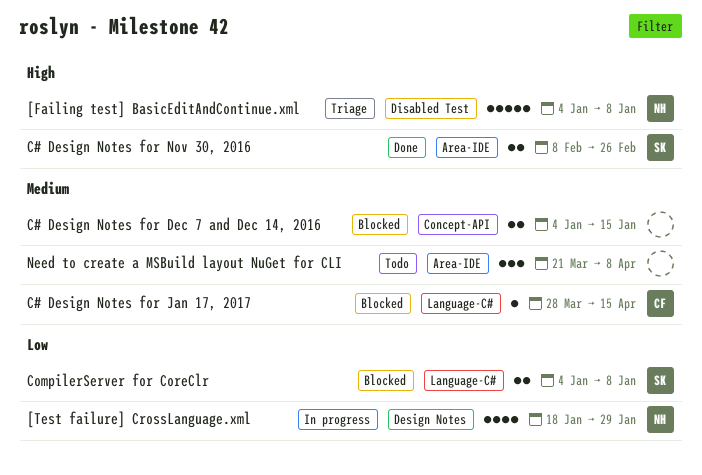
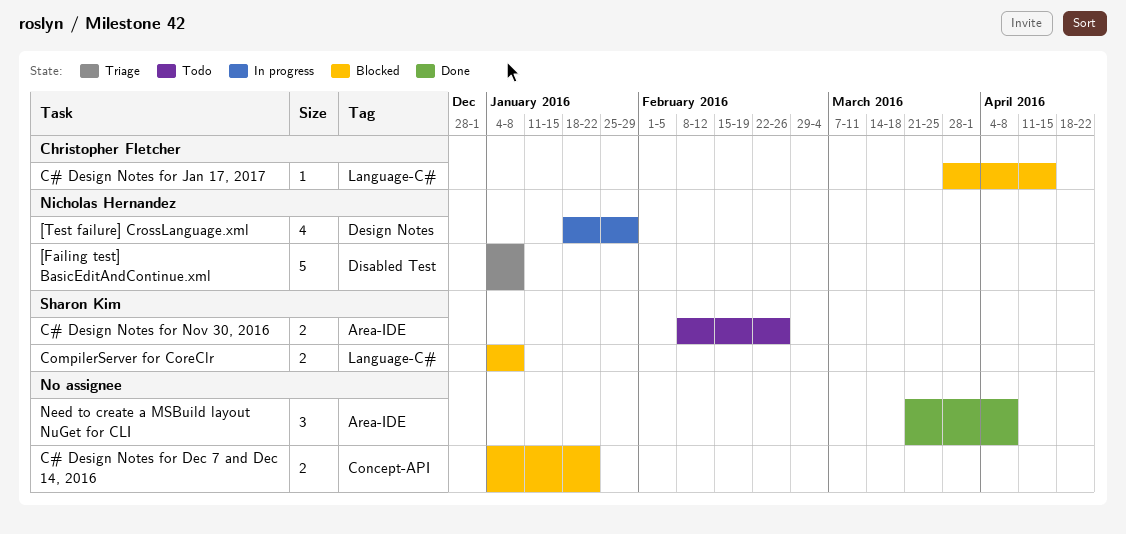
C# Design Notes for Dec 7 and Dec 14, 2016, due: Jan 15 -> Jan 22
C# Design Notes for Nov 30, 2016, status: Done -> Todo
Need to create a MSBuild layout NuGet for CLI, status: Todo -> Done

